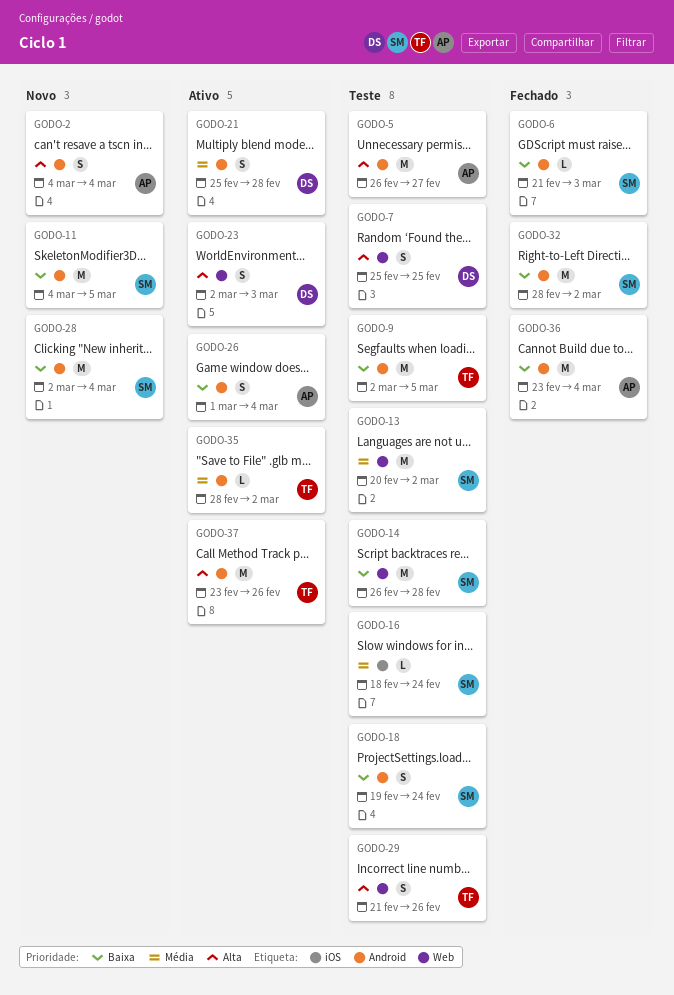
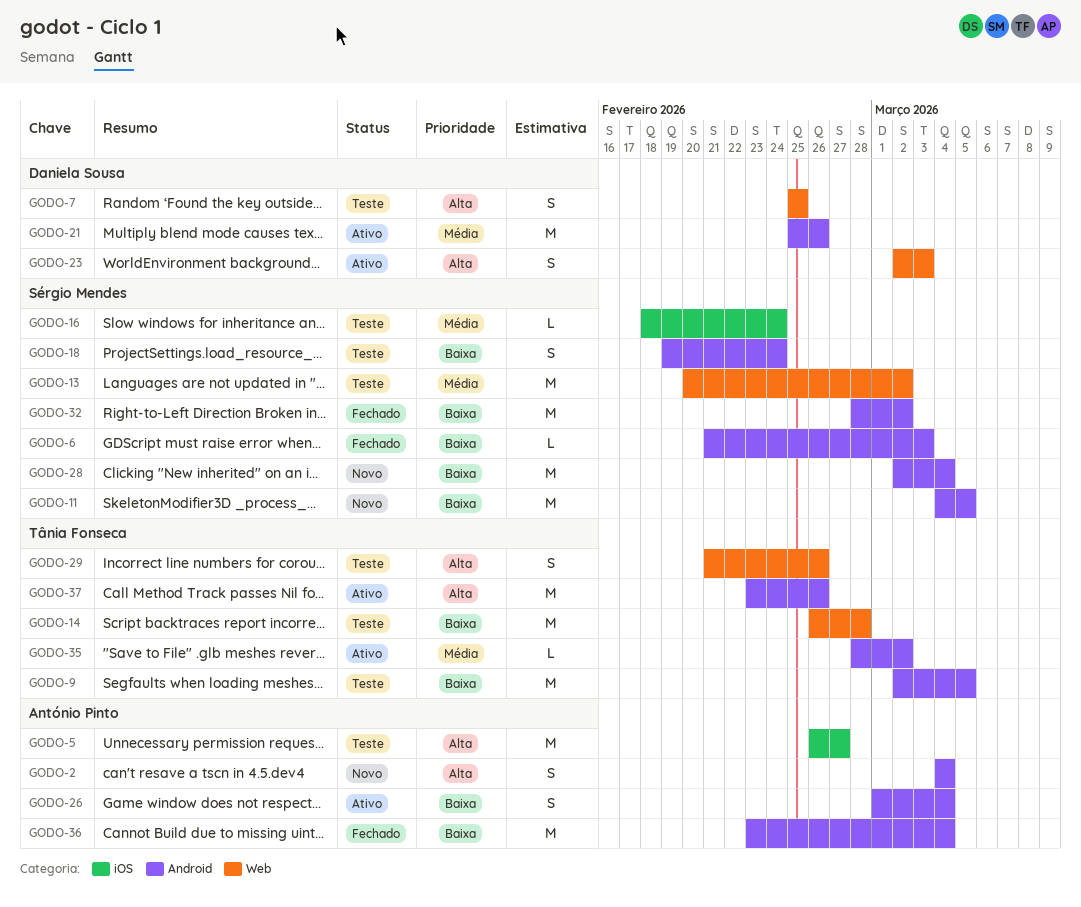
GODO-5, label: Android -> iOS
GODO-14, owner: Sérgio Mendes -> Tânia Fonseca
GODO-21, estimate: S -> M
GODO-21, due: Feb 28 -> Feb 26

